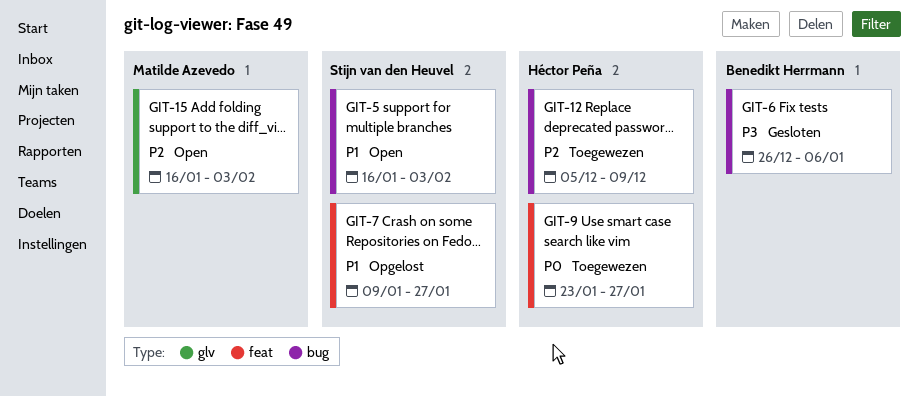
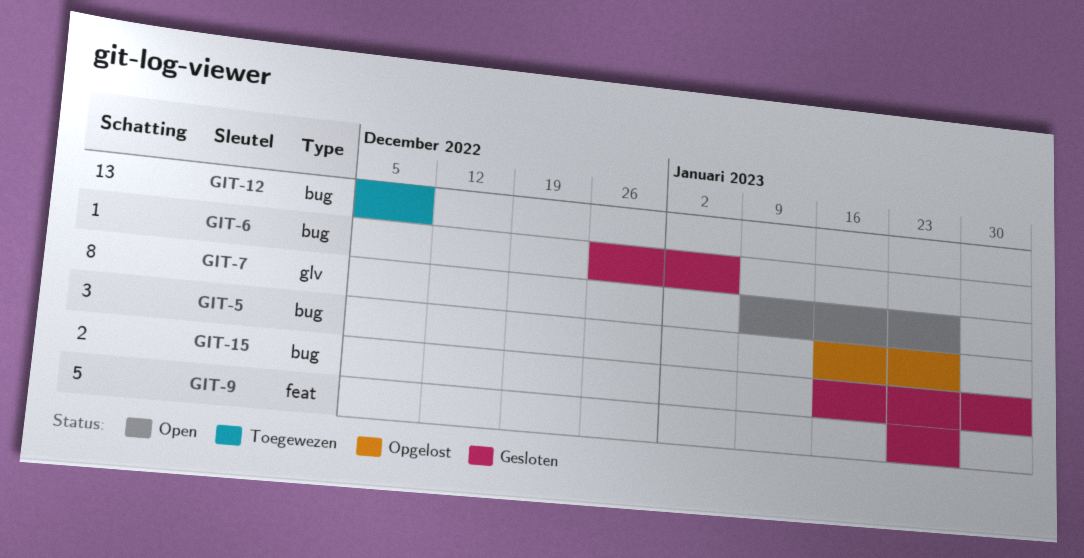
GIT-5, status: Open -> Opgelost
GIT-5, due: Feb 3 -> Jan 27
GIT-7, status: Opgelost -> Open
GIT-7, label: feat -> glv
GIT-9, status: Toegewezen -> Gesloten
GIT-15, status: Open -> Gesloten
GIT-15, label: glv -> bug

